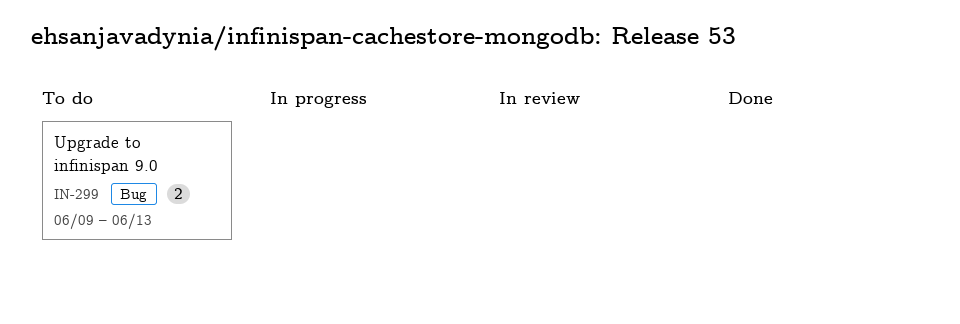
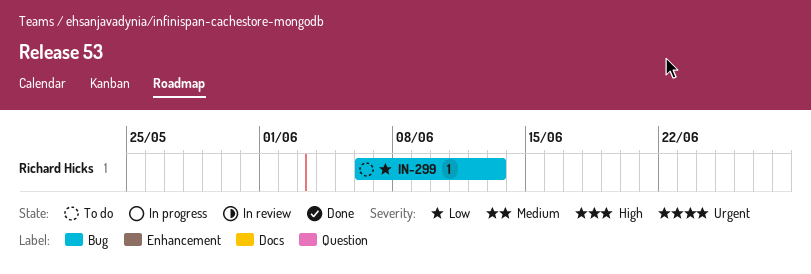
IN-299, estimate: 2 -> 1
IN-299, start: Jun 9 -> Jun 6

